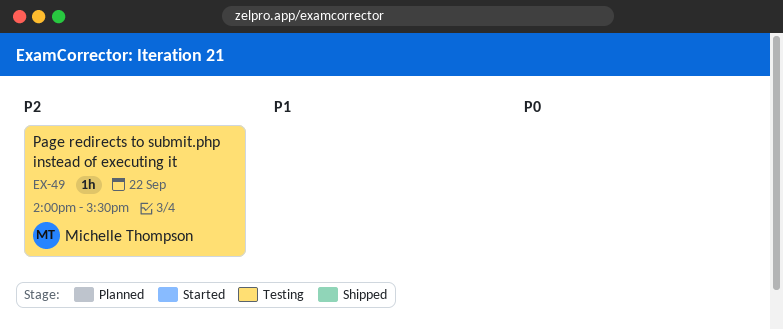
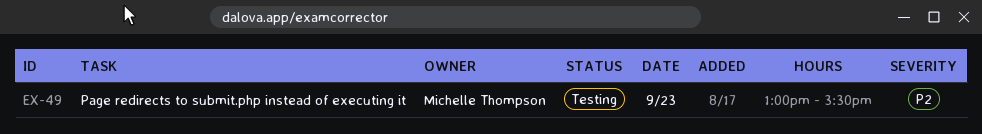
EX-49, day: Sep 22 -> Sep 23
EX-49, begins: 14:00 -> 13:00

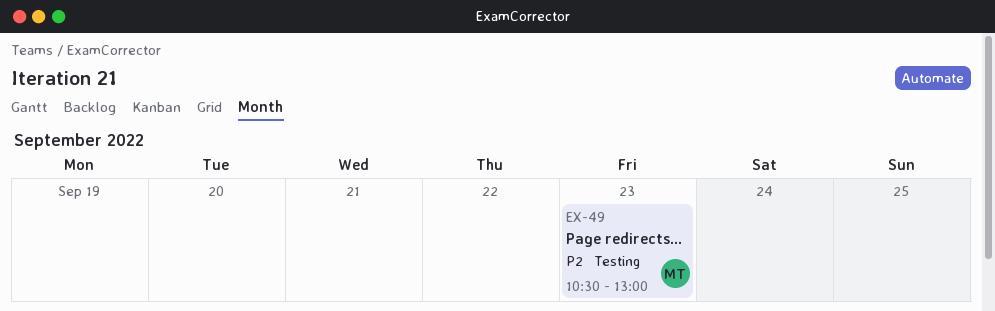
EX-49, begins: 13:00 -> 10:30
EX-49, ends: 15:30 -> 13:00

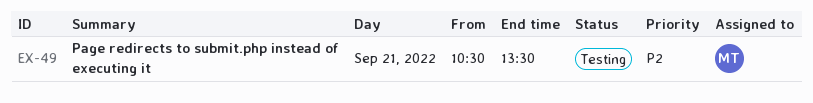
EX-49, day: Sep 23 -> Sep 21
EX-49, ends: 13:00 -> 13:30

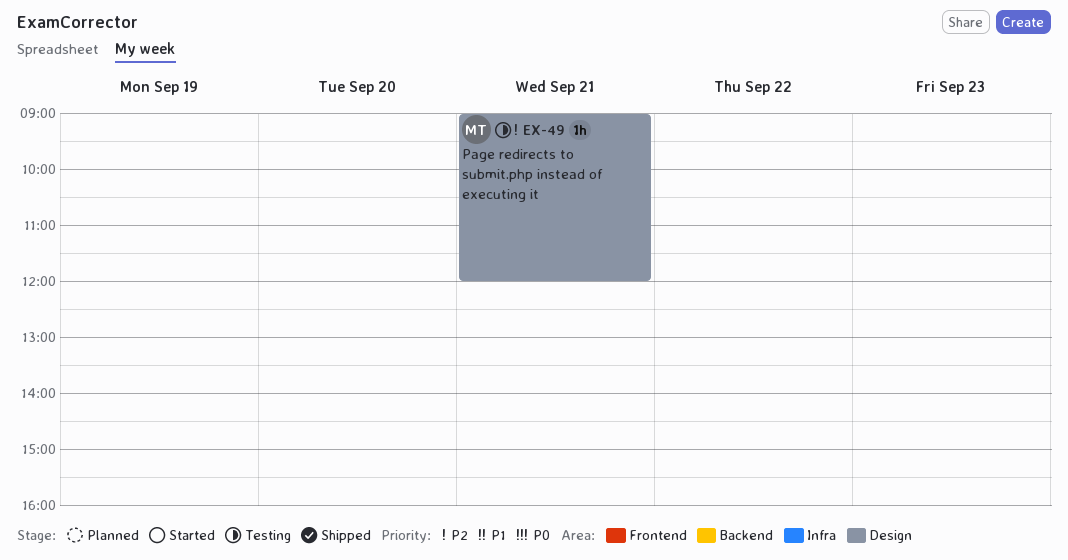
EX-49, begins: 10:30 -> 09:00
EX-49, ends: 13:30 -> 12:00

